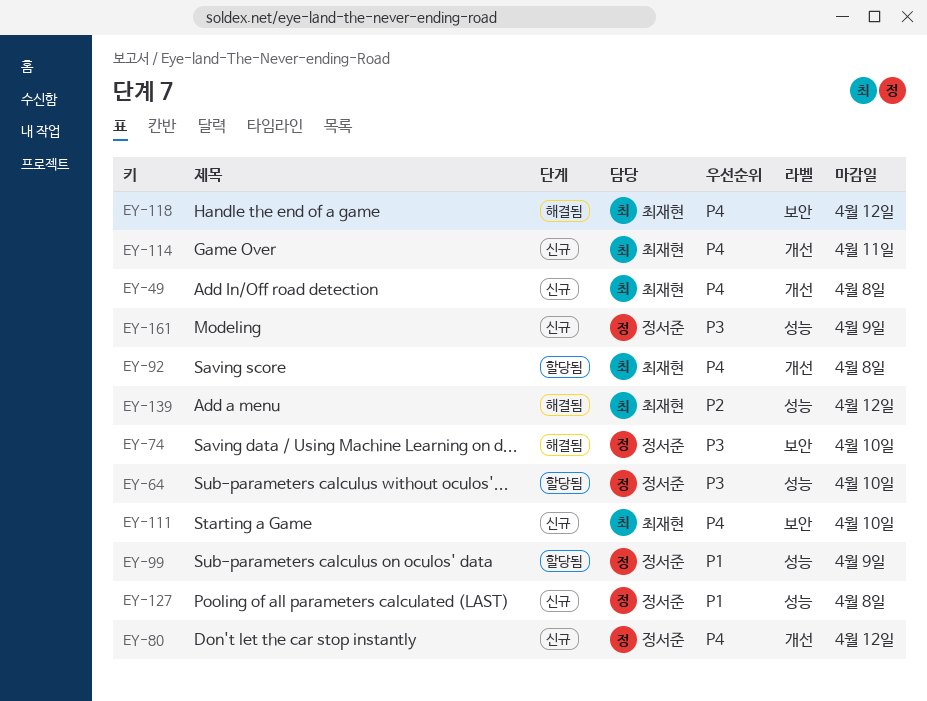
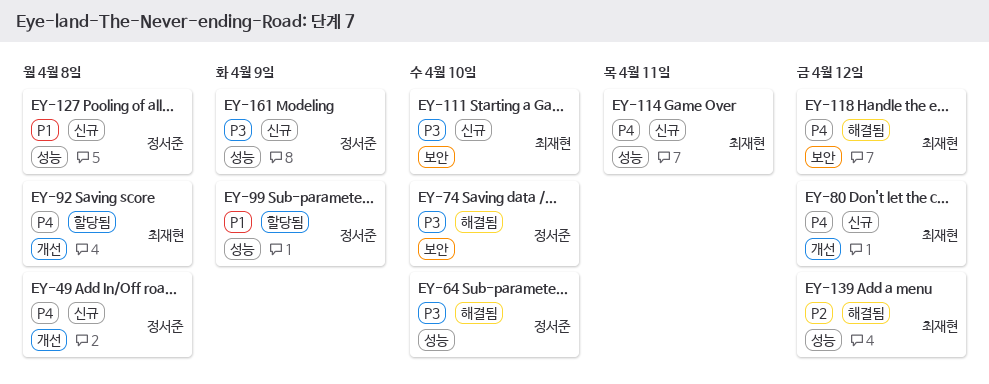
EY-49, owner: 최재현 -> 정서준
EY-64, status: 할당됨 -> 해결됨
EY-80, owner: 정서준 -> 최재현
EY-111, priority: P4 -> P3
EY-114, label: 개선 -> 성능

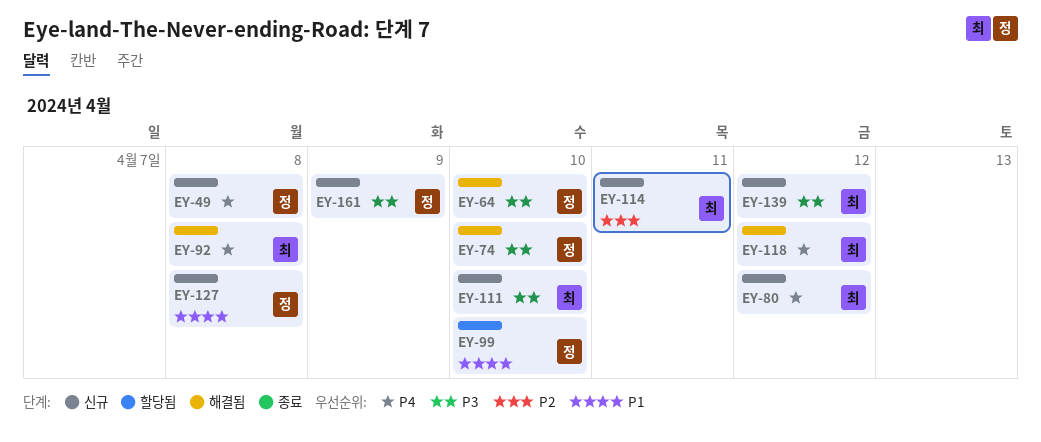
EY-92, status: 할당됨 -> 해결됨
EY-99, due: Apr 9 -> Apr 10
EY-114, priority: P4 -> P2
EY-139, status: 해결됨 -> 신규
EY-139, priority: P2 -> P3

